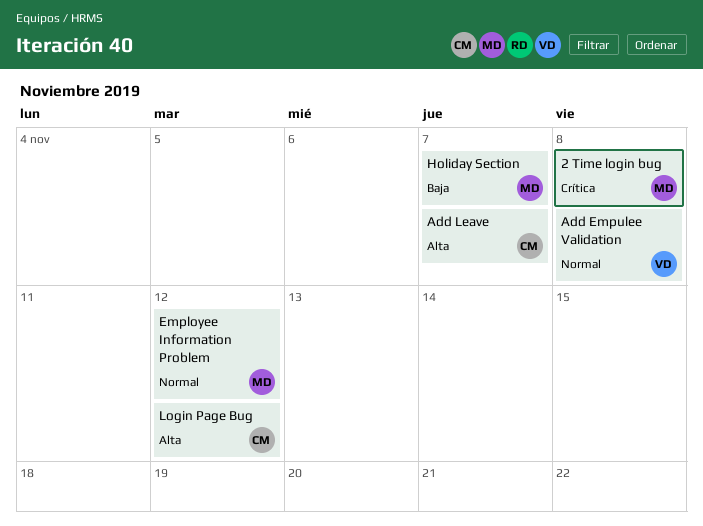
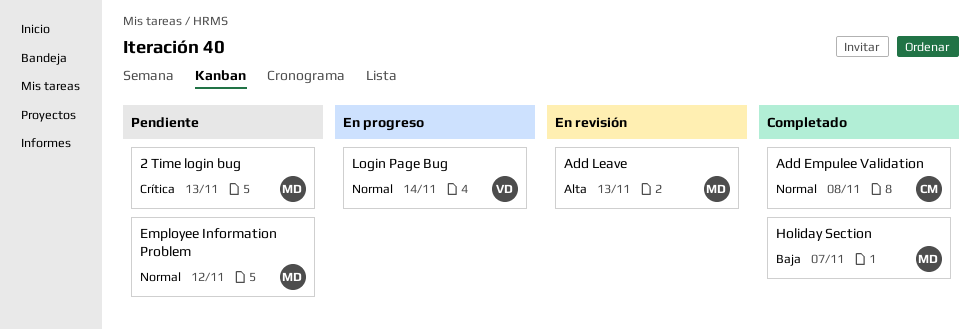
2 Time login bug, due: Nov 8 -> Nov 13
Add Empulee Validation, owner: VD -> CM
Add Leave, owner: CM -> MD
Add Leave, due: Nov 7 -> Nov 13
Login Page Bug, owner: CM -> VD
Login Page Bug, priority: Alta -> Normal
Login Page Bug, due: Nov 12 -> Nov 14

